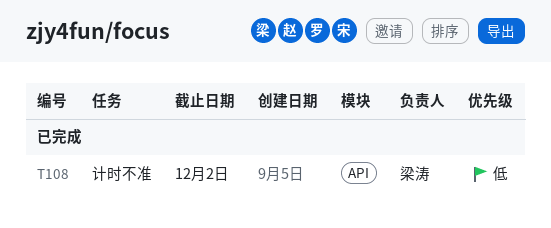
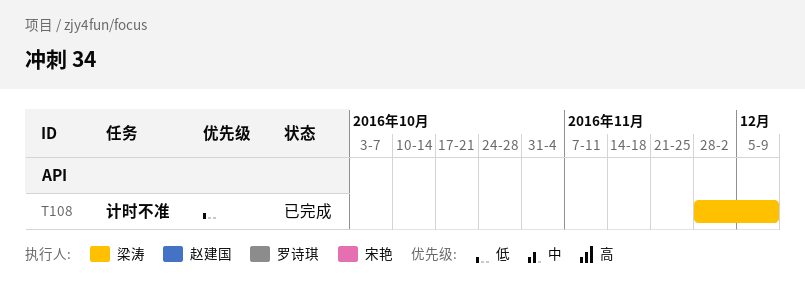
T108, due: Dec 2 -> Dec 9

